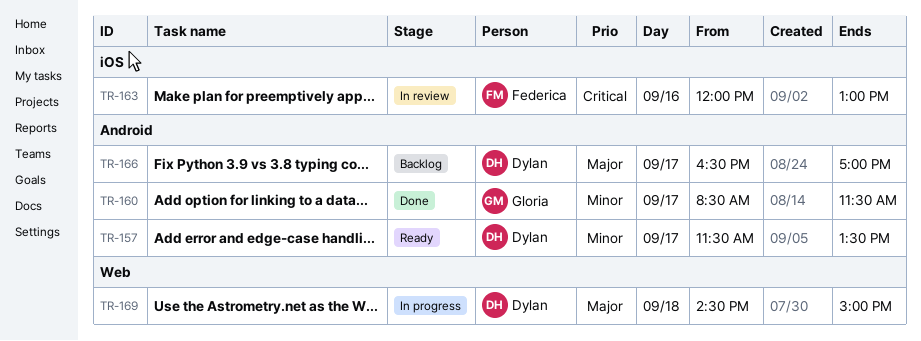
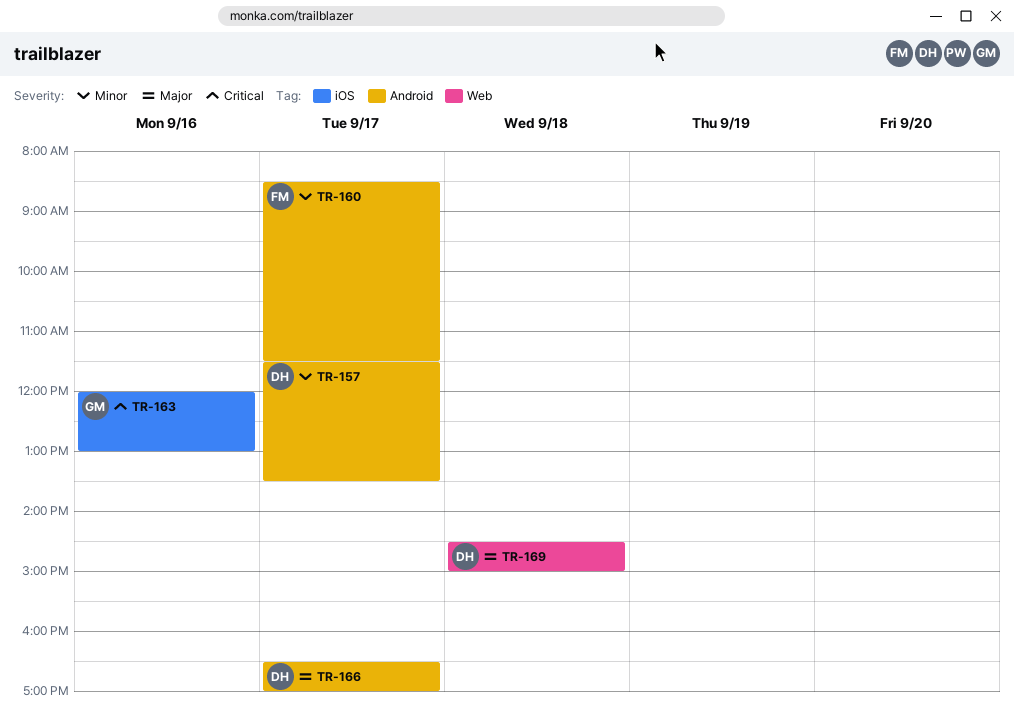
TR-160, owner: Gloria -> Federica
TR-163, owner: Federica -> Gloria

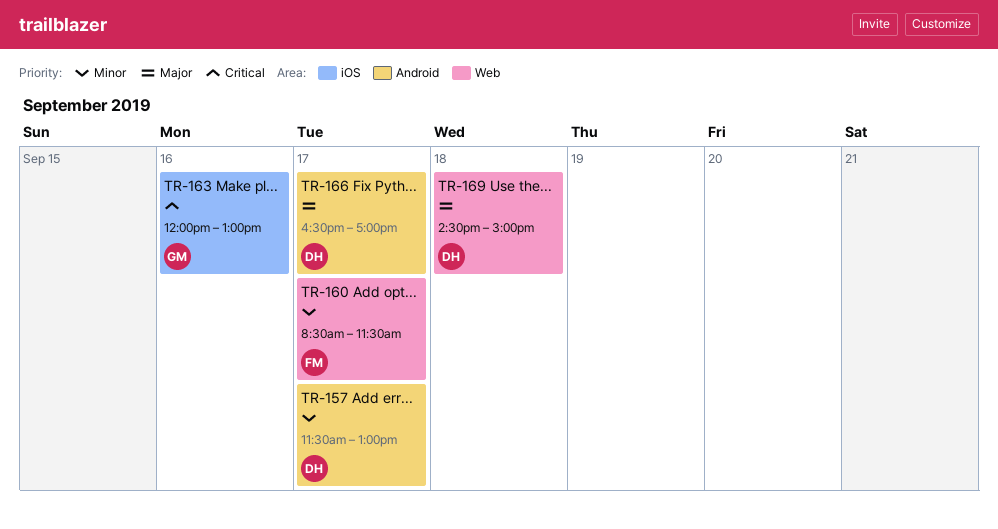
TR-157, ends: 13:30 -> 13:00
TR-160, label: Android -> Web

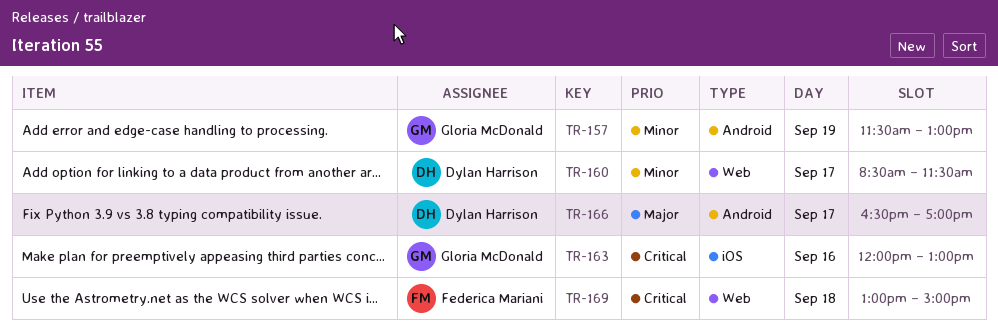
TR-157, owner: Dylan Harrison -> Gloria McDonald
TR-157, day: Sep 17 -> Sep 19
TR-160, owner: Federica Mariani -> Dylan Harrison
TR-169, owner: Dylan Harrison -> Federica Mariani
TR-169, priority: Major -> Critical
TR-169, begins: 14:30 -> 13:00

